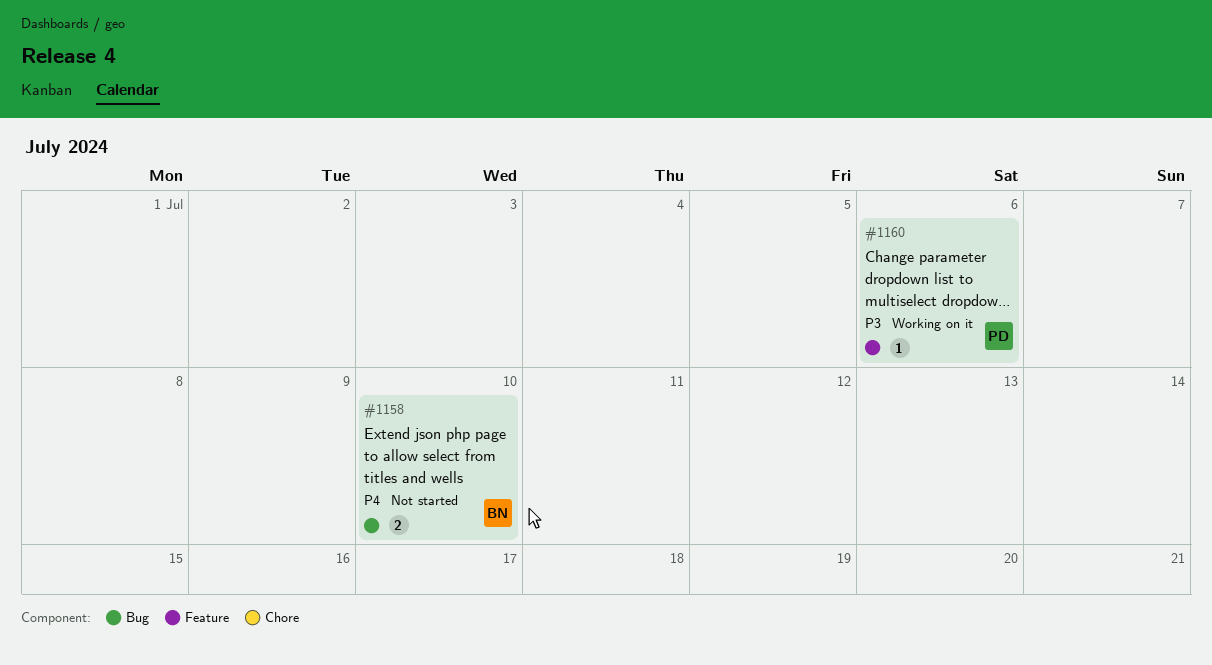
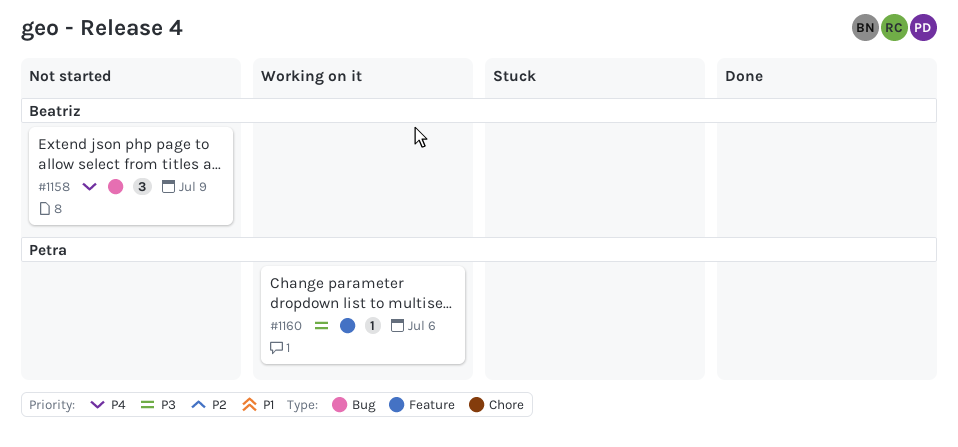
#1158, estimate: 2 -> 3
#1158, due: Jul 10 -> Jul 9

